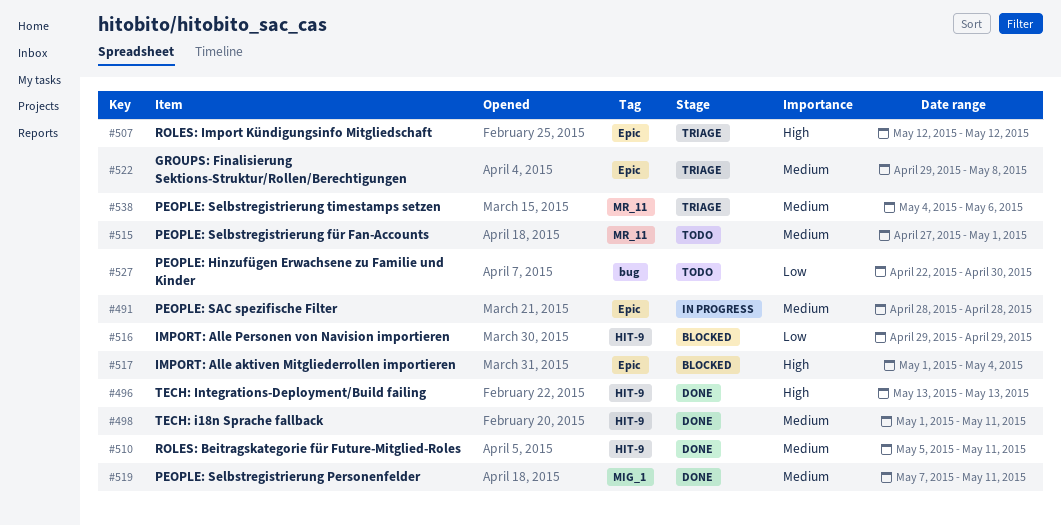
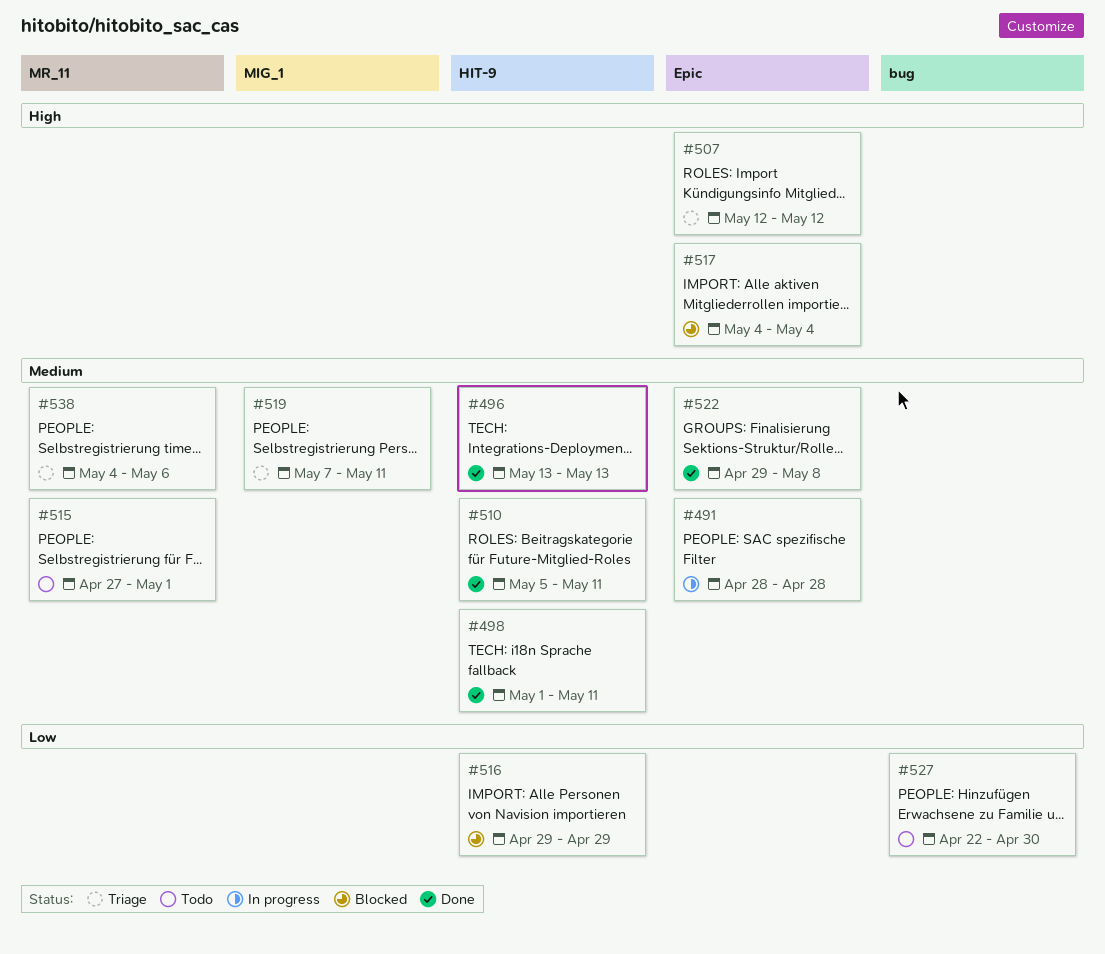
#496, priority: High -> Medium
#517, start: May 1 -> May 4
#519, status: Done -> Triage
#522, status: Triage -> Done

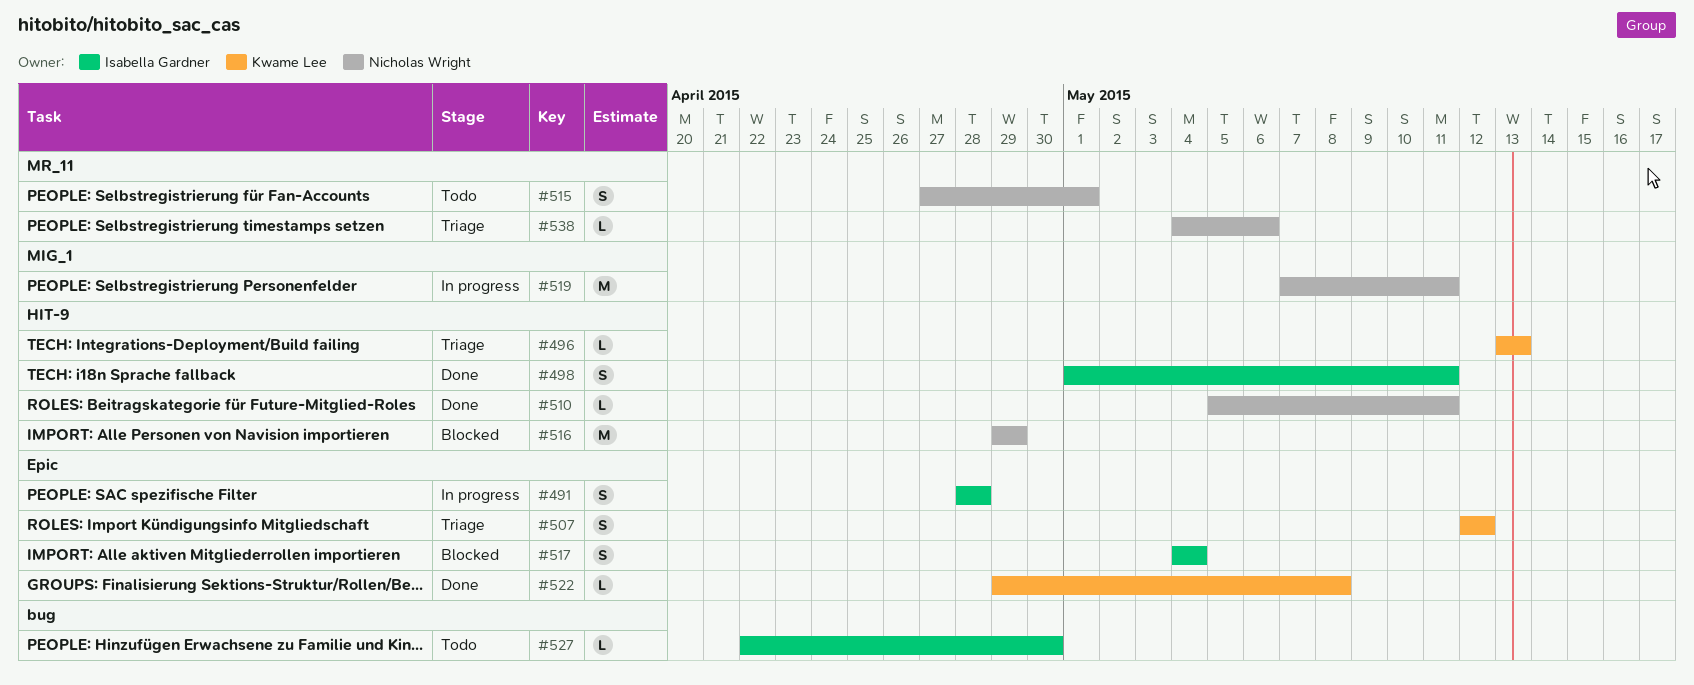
#496, status: Done -> Triage
#519, status: Triage -> In progress

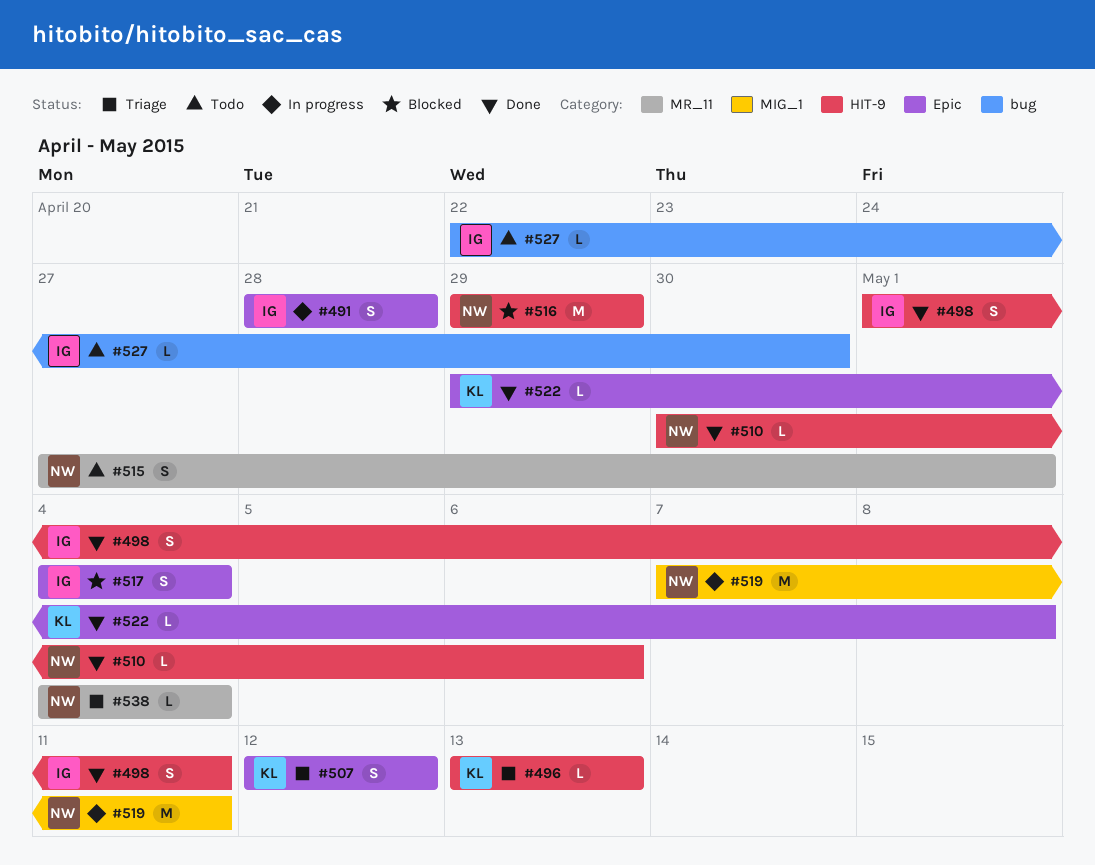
#510, start: May 5 -> Apr 30
#510, due: May 11 -> May 6
#538, due: May 6 -> May 4

